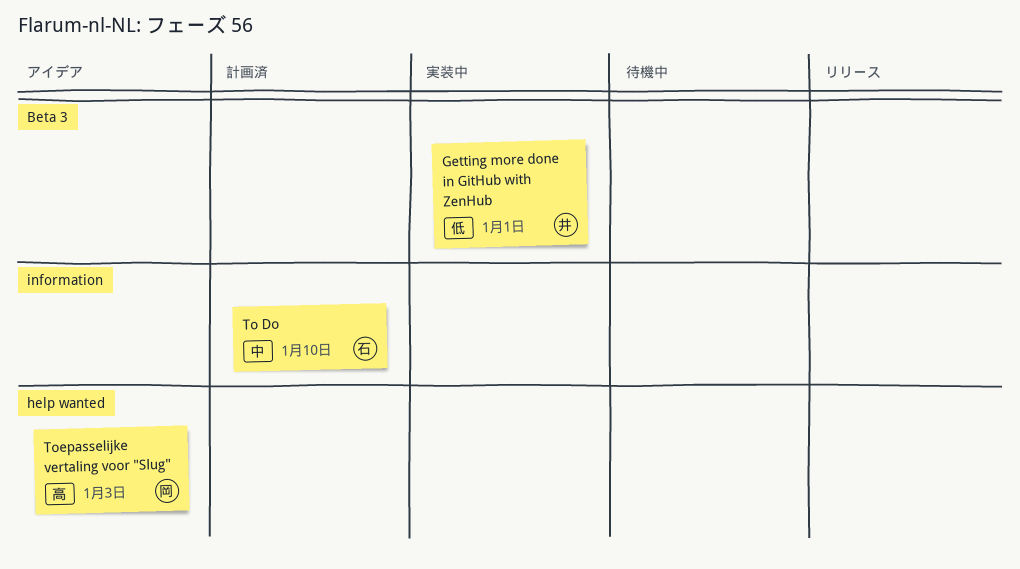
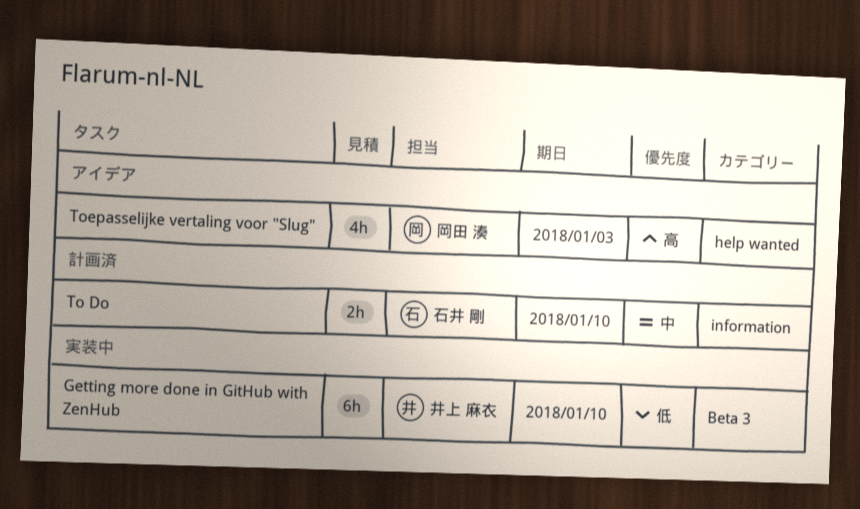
Getting more done in GitHub with ZenHub, due: Jan 1 -> Jan 10

